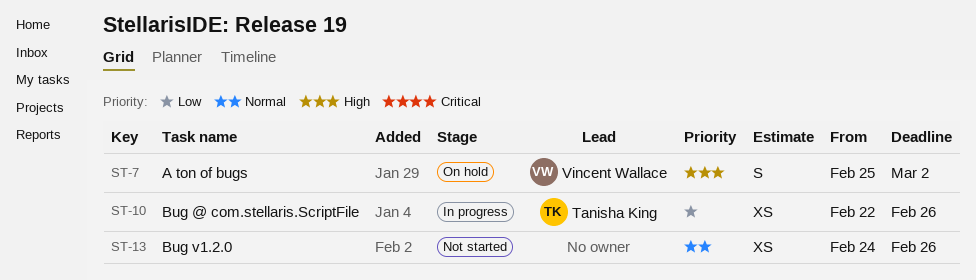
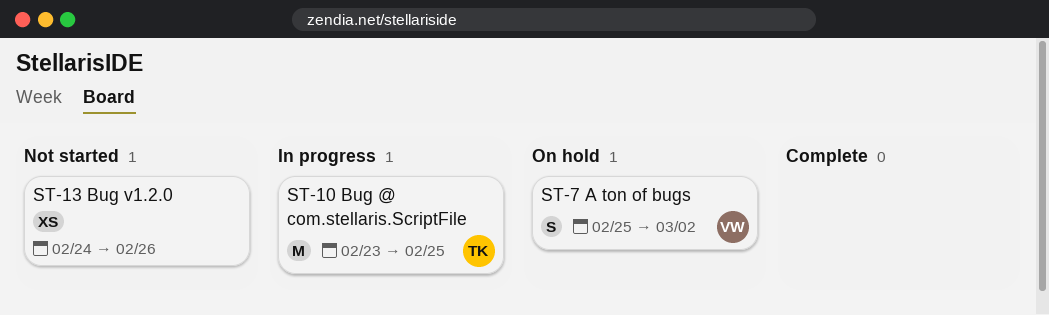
ST-10, estimate: XS -> M
ST-10, start: Feb 22 -> Feb 23
ST-10, due: Feb 26 -> Feb 25

